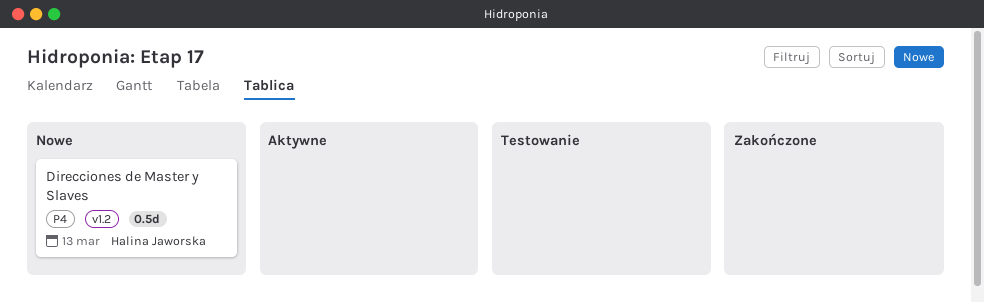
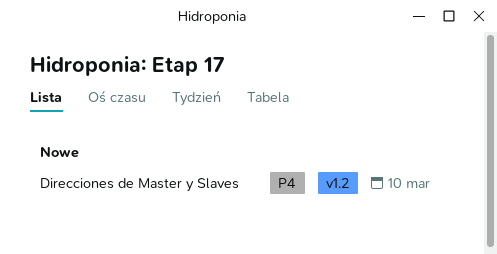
Direcciones de Master y Slaves, due: Mar 13 -> Mar 10

